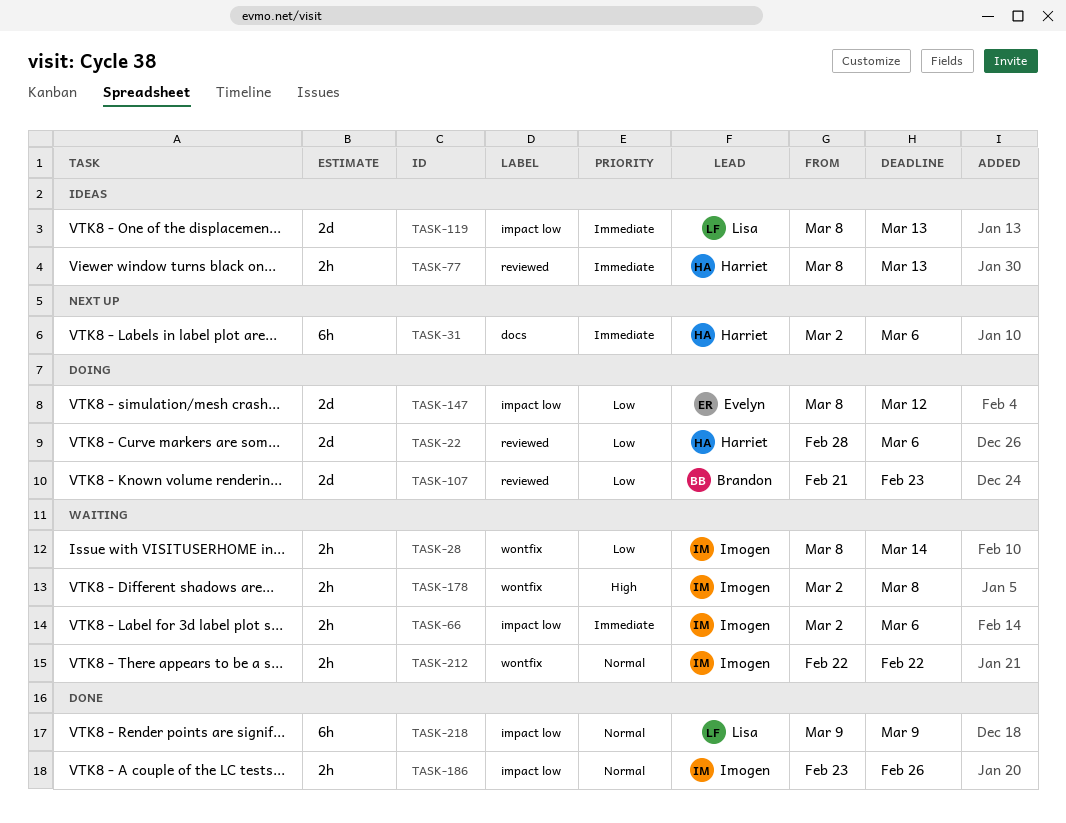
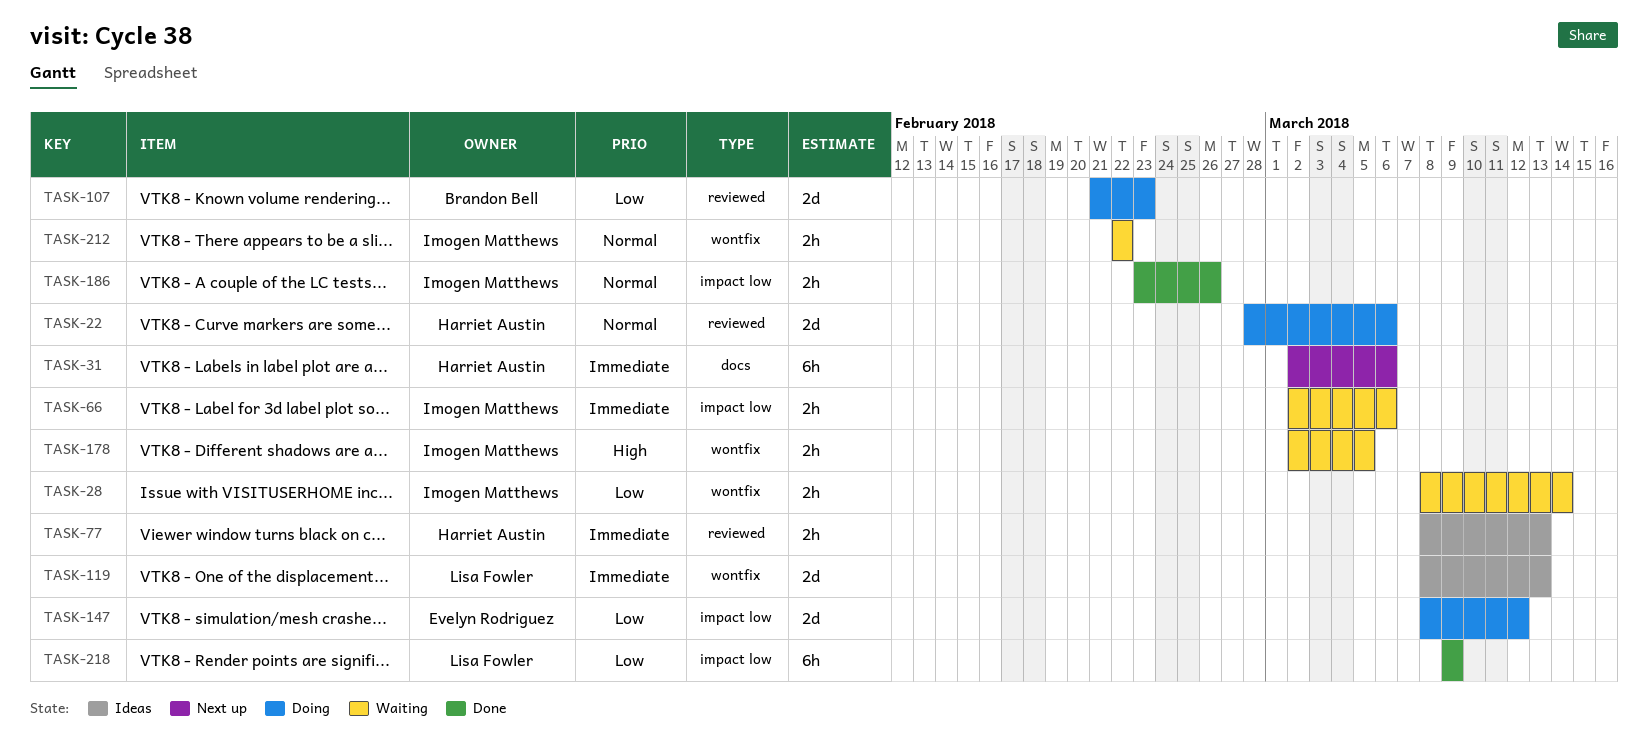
TASK-22, priority: Low -> Normal
TASK-119, label: impact low -> wontfix
TASK-178, due: Mar 8 -> Mar 5
TASK-218, priority: Normal -> Low

